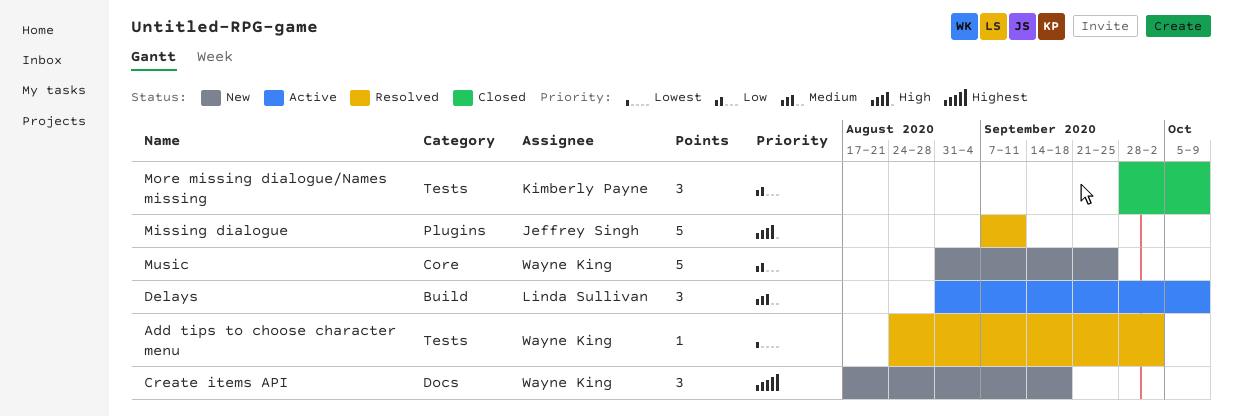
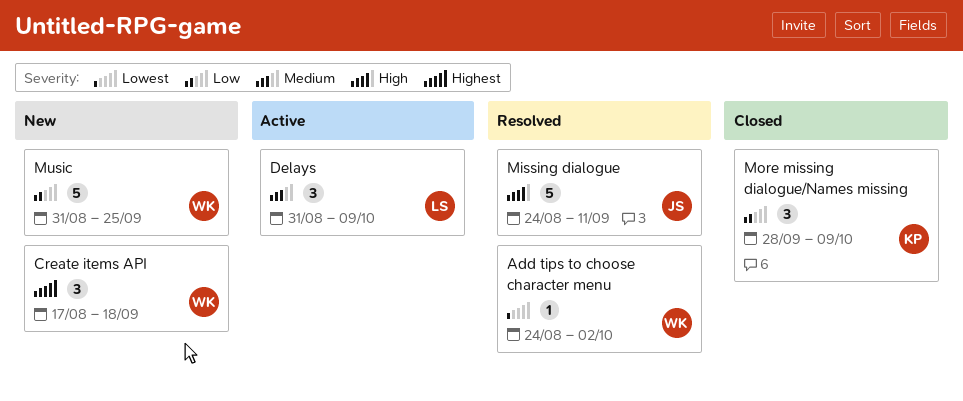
Missing dialogue, start: Sep 7 -> Aug 24

